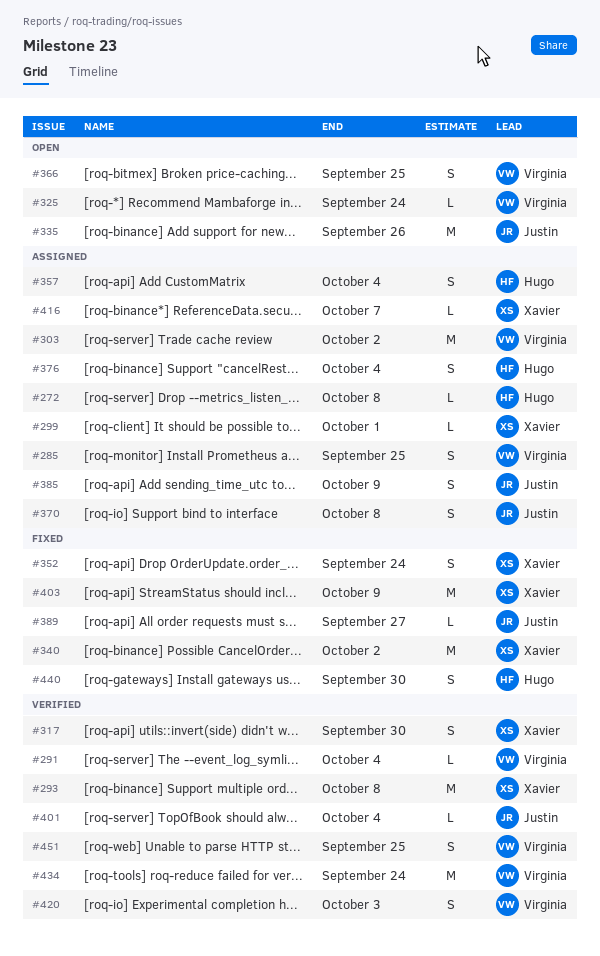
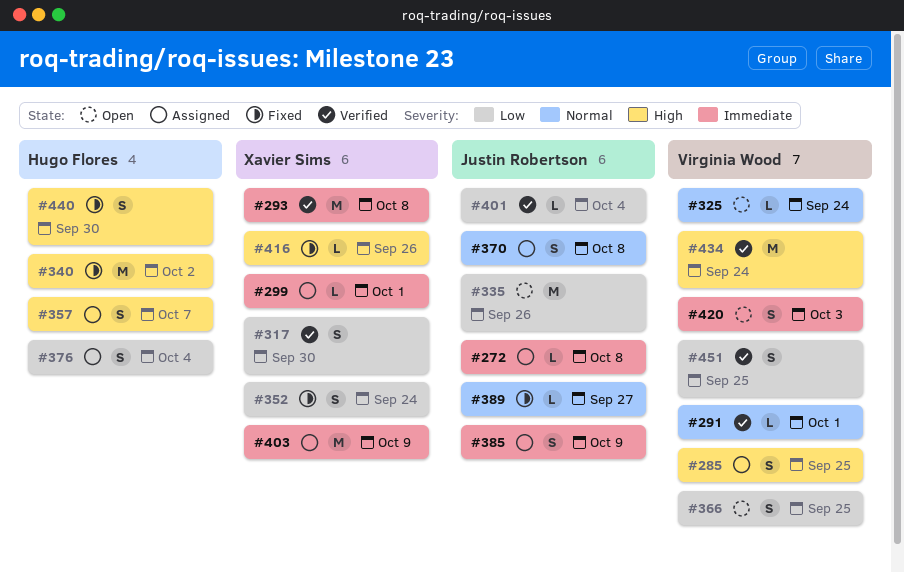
#272, owner: Hugo Flores -> Justin Robertson
#291, due: Oct 4 -> Oct 1
#303: present -> none
#340, owner: Xavier Sims -> Hugo Flores
#357, due: Oct 4 -> Oct 7
#403, status: Fixed -> Assigned
#416, status: Assigned -> Fixed
#416, due: Oct 7 -> Sep 26
#420, status: Verified -> Open

